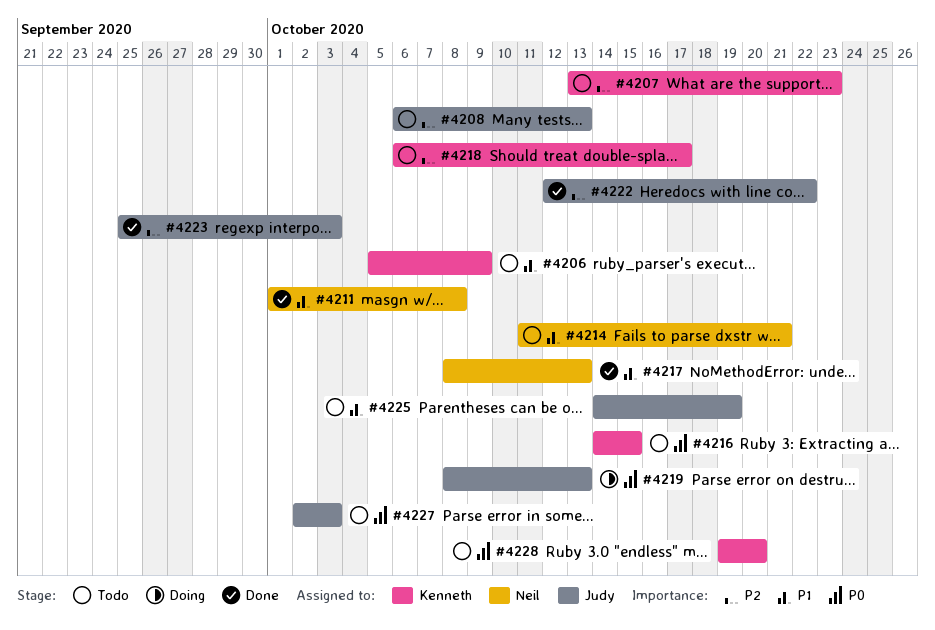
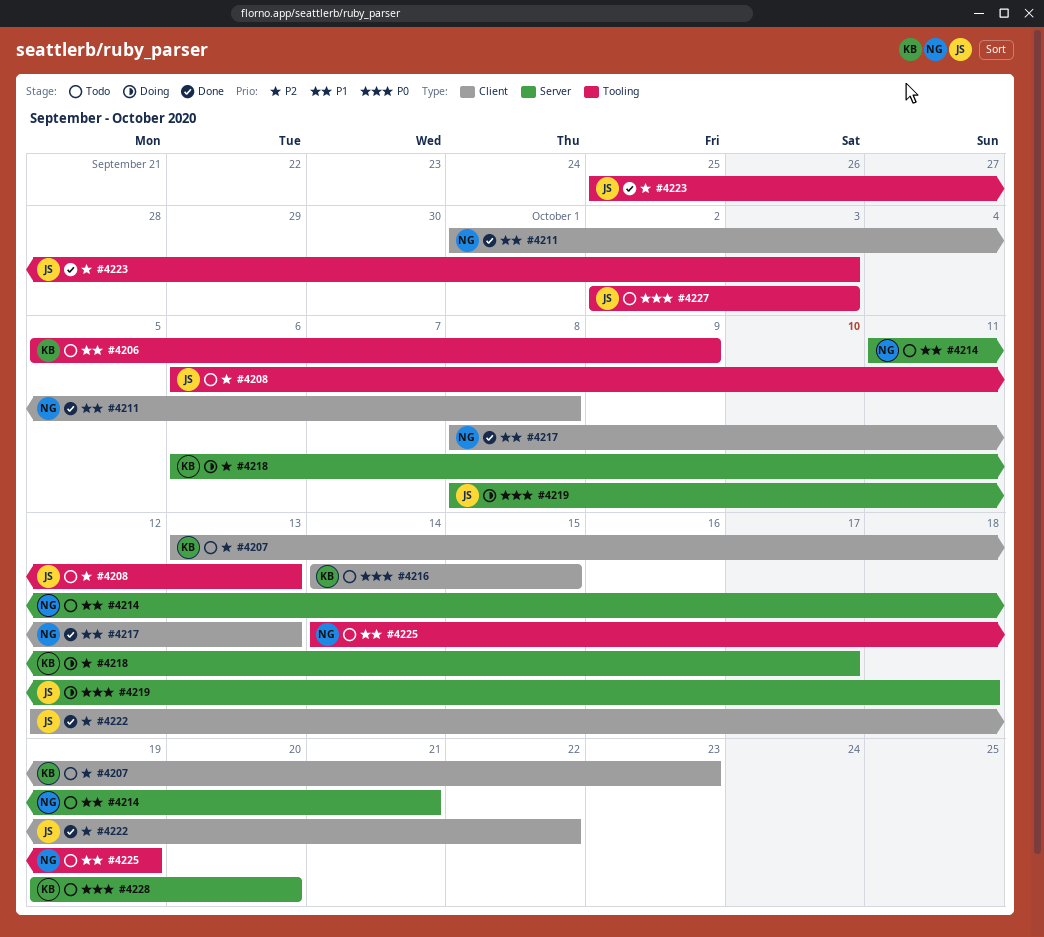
#4218, status: Todo -> Doing
#4219, due: Oct 13 -> Oct 18
#4225, owner: Judy -> Neil

